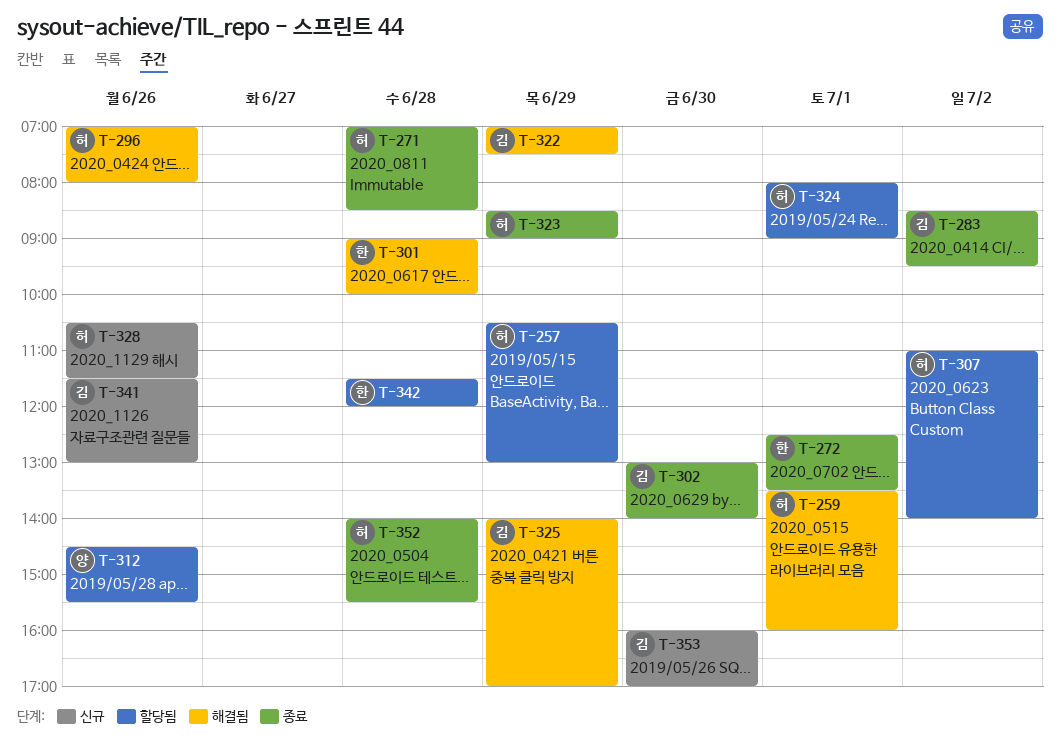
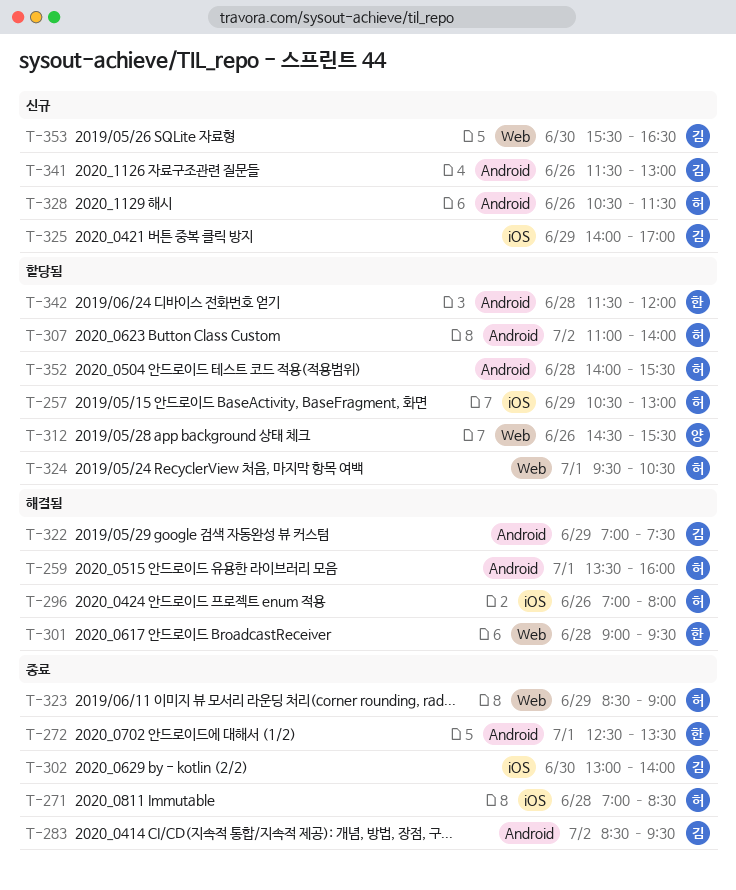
T-301, ends: 10:00 -> 09:30
T-324, begins: 08:00 -> 09:30
T-324, ends: 09:00 -> 10:30
T-325, status: 해결됨 -> 신규
T-352, status: 종료 -> 할당됨
T-353, begins: 16:00 -> 15:30
T-353, ends: 17:00 -> 16:30

